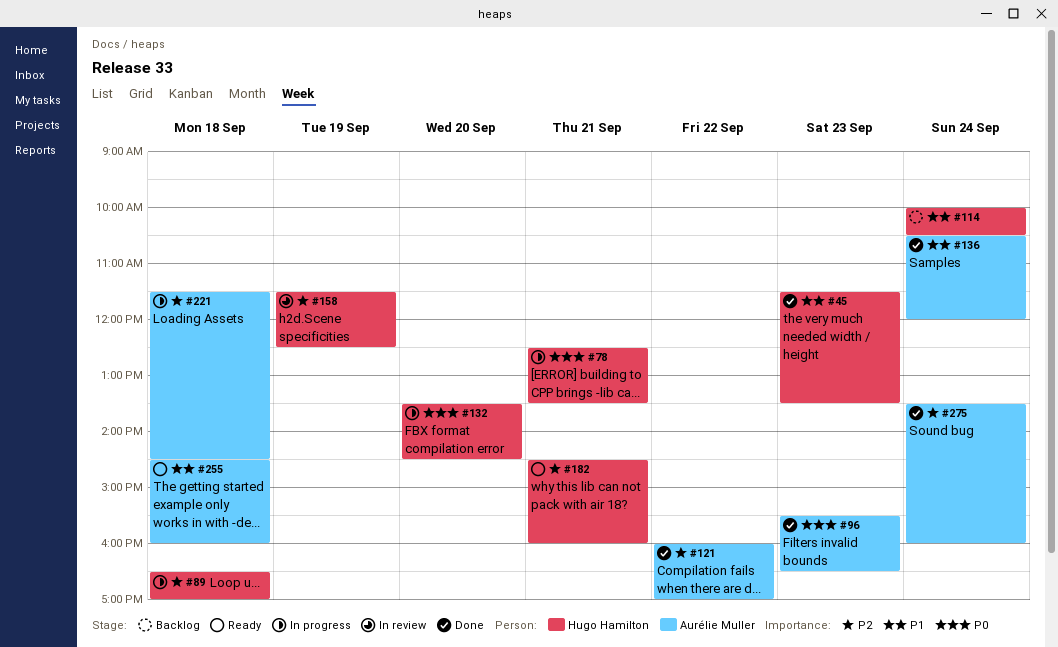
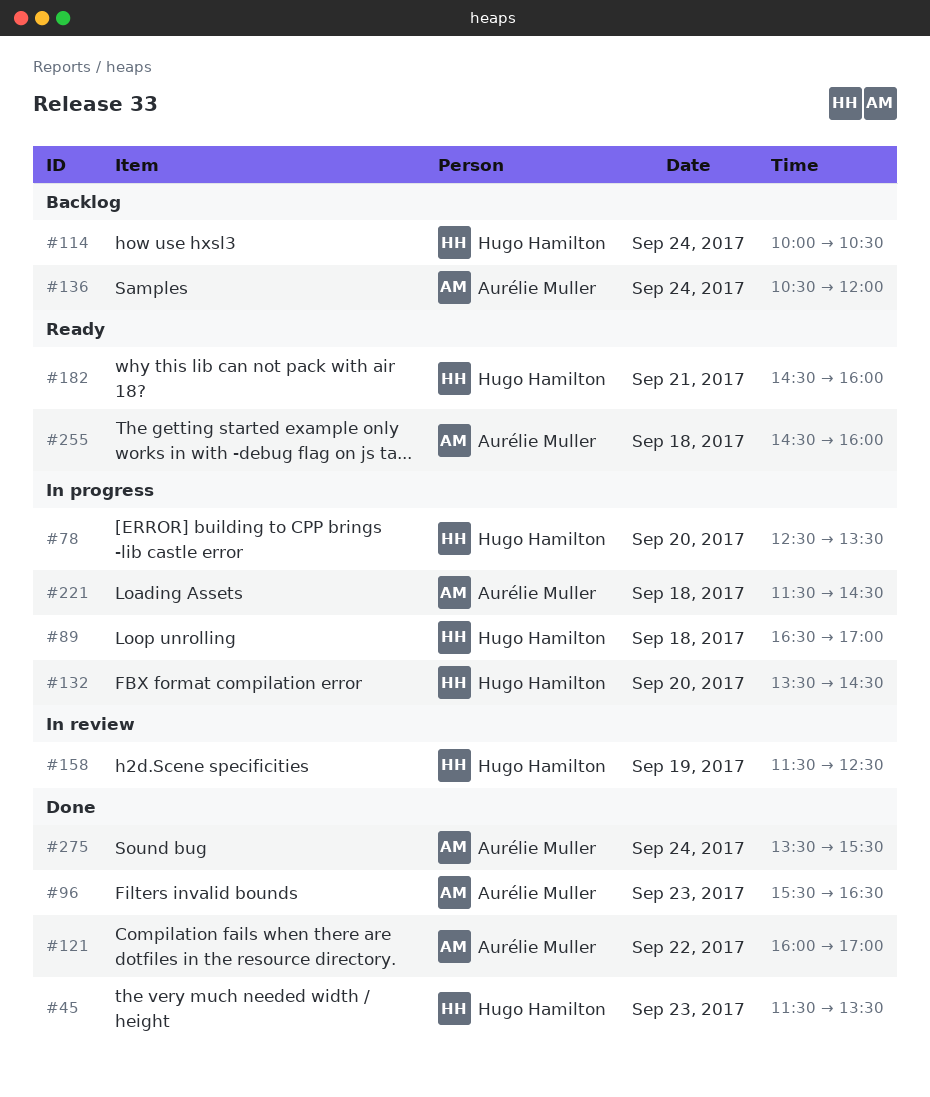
#78, day: Sep 21 -> Sep 20
#136, status: Done -> Backlog
#275, ends: 16:00 -> 15:30

